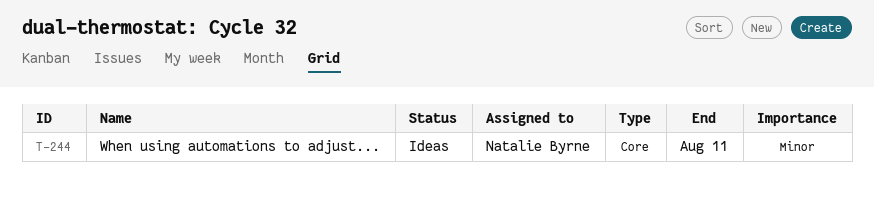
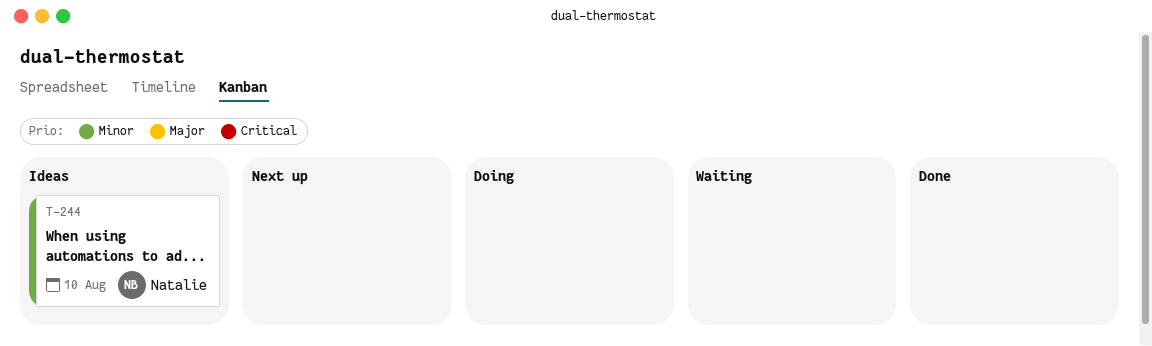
T-244, due: Aug 11 -> Aug 10

